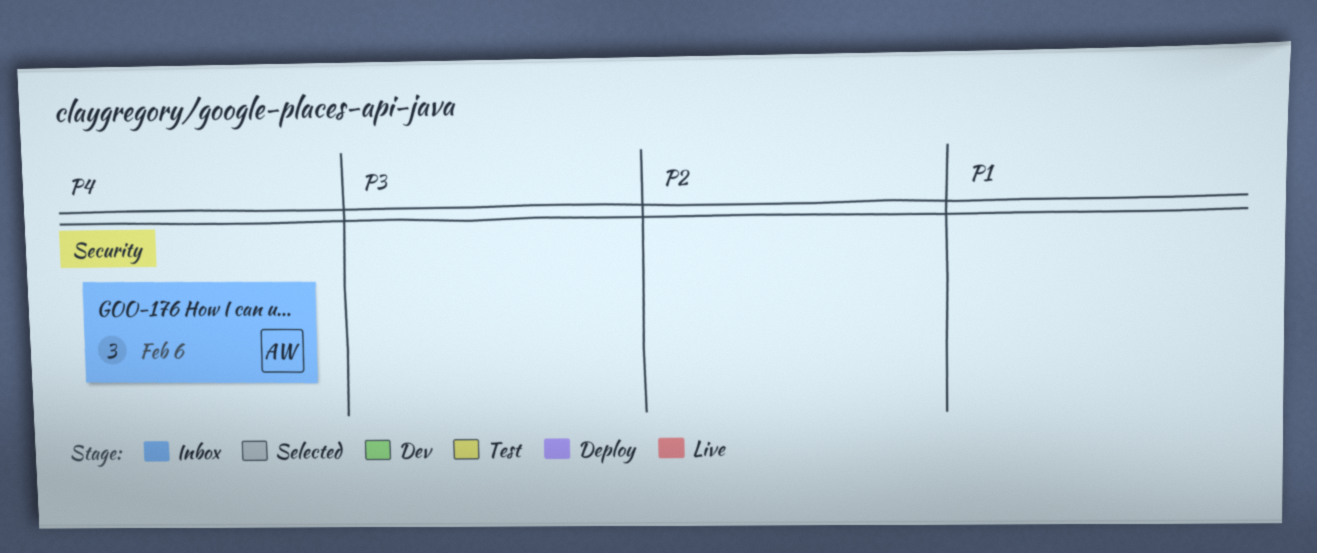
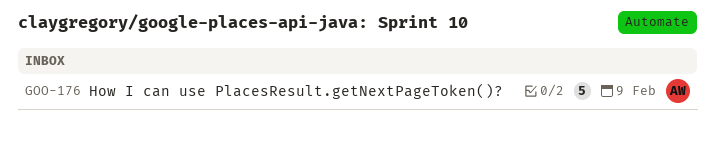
GOO-176, estimate: 3 -> 5
GOO-176, due: Feb 6 -> Feb 9

